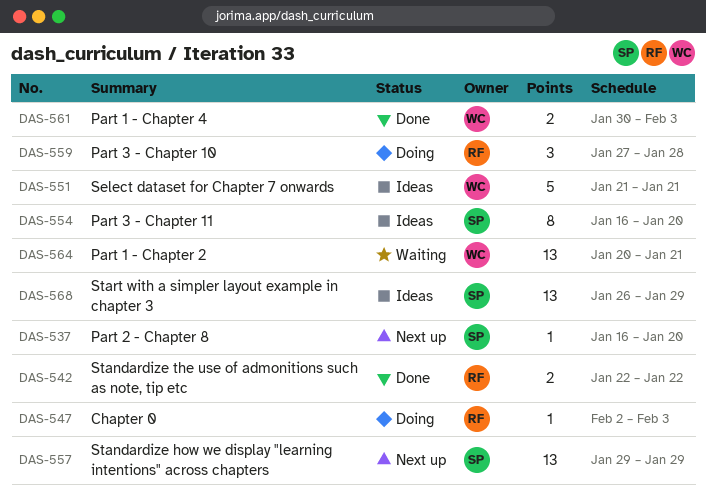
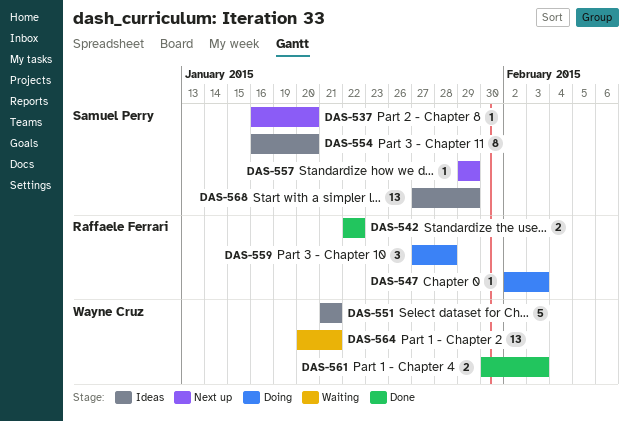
DAS-557, estimate: 13 -> 1
DAS-568, start: Jan 26 -> Jan 27

